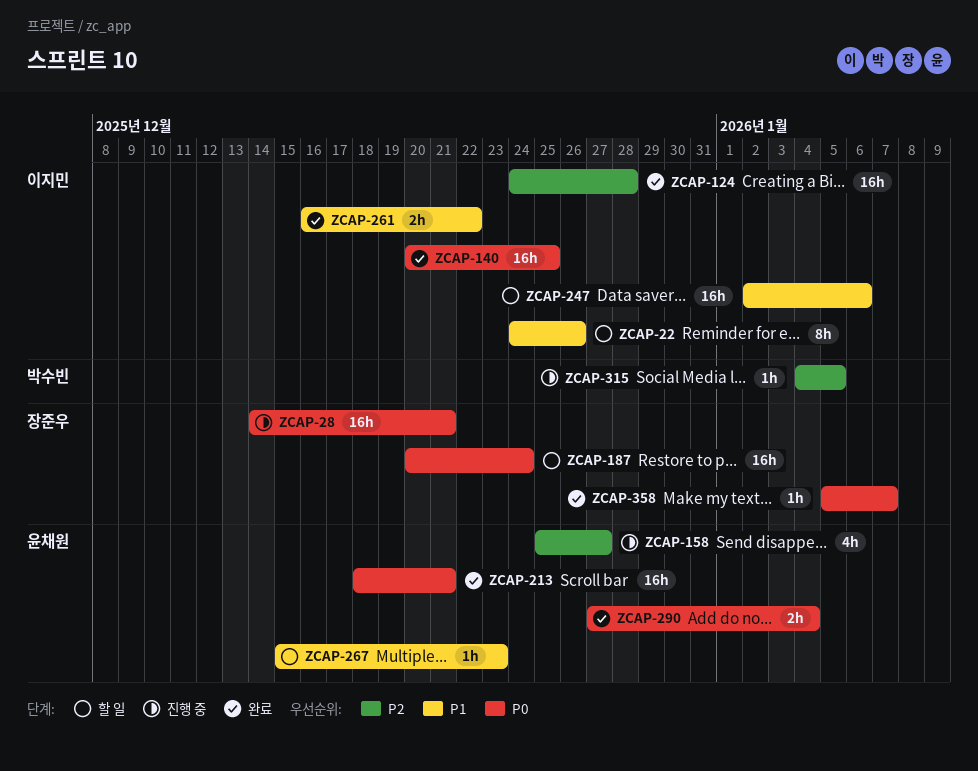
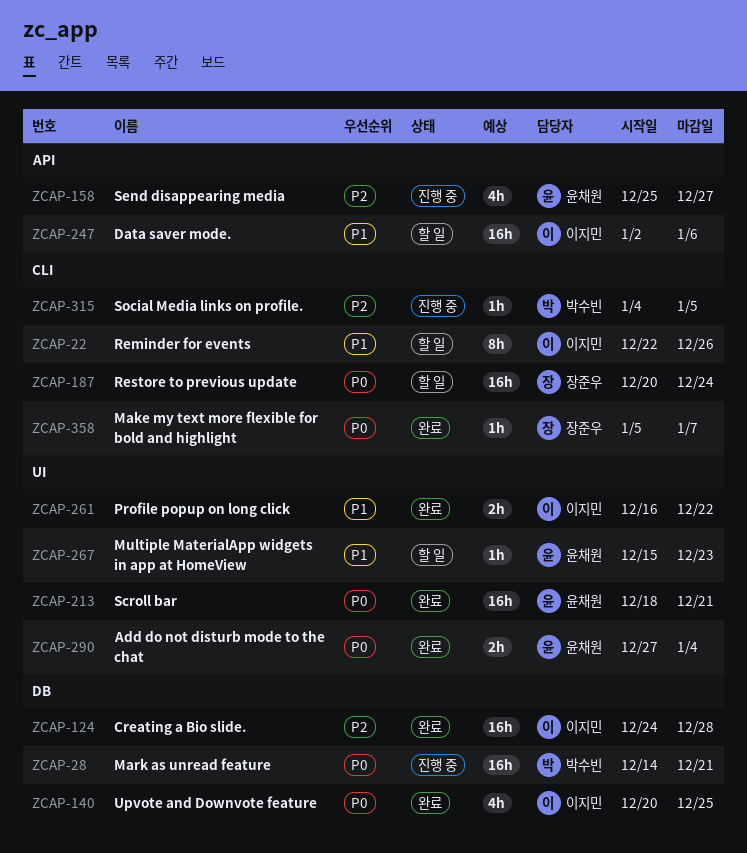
ZCAP-22, start: Dec 24 -> Dec 22
ZCAP-28, owner: 장준우 -> 박수빈
ZCAP-140, estimate: 16h -> 4h

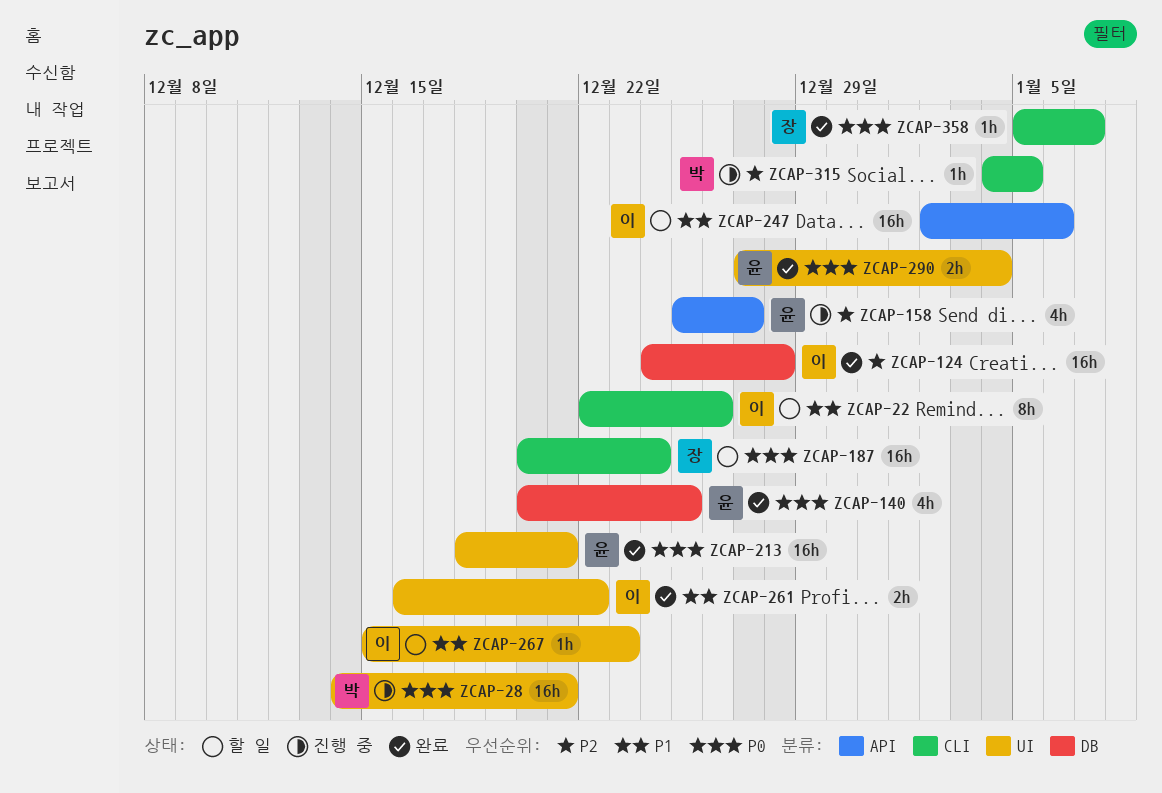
ZCAP-28, label: DB -> UI
ZCAP-140, owner: 이지민 -> 윤채원
ZCAP-267, owner: 윤채원 -> 이지민

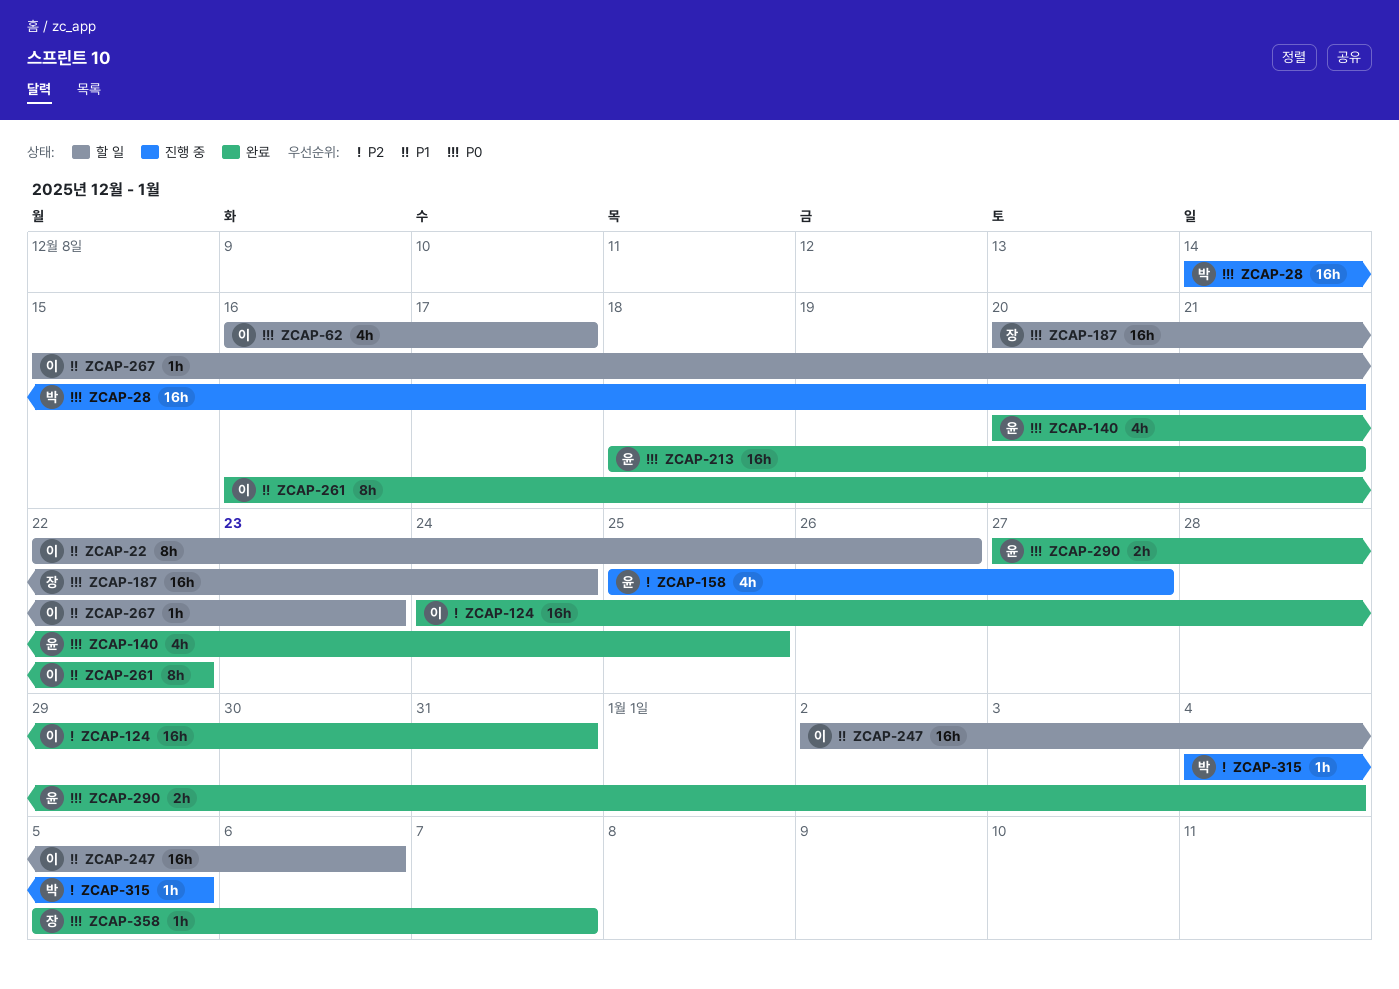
ZCAP-62: none -> present
ZCAP-124, due: Dec 28 -> Dec 31
ZCAP-261, estimate: 2h -> 8h

